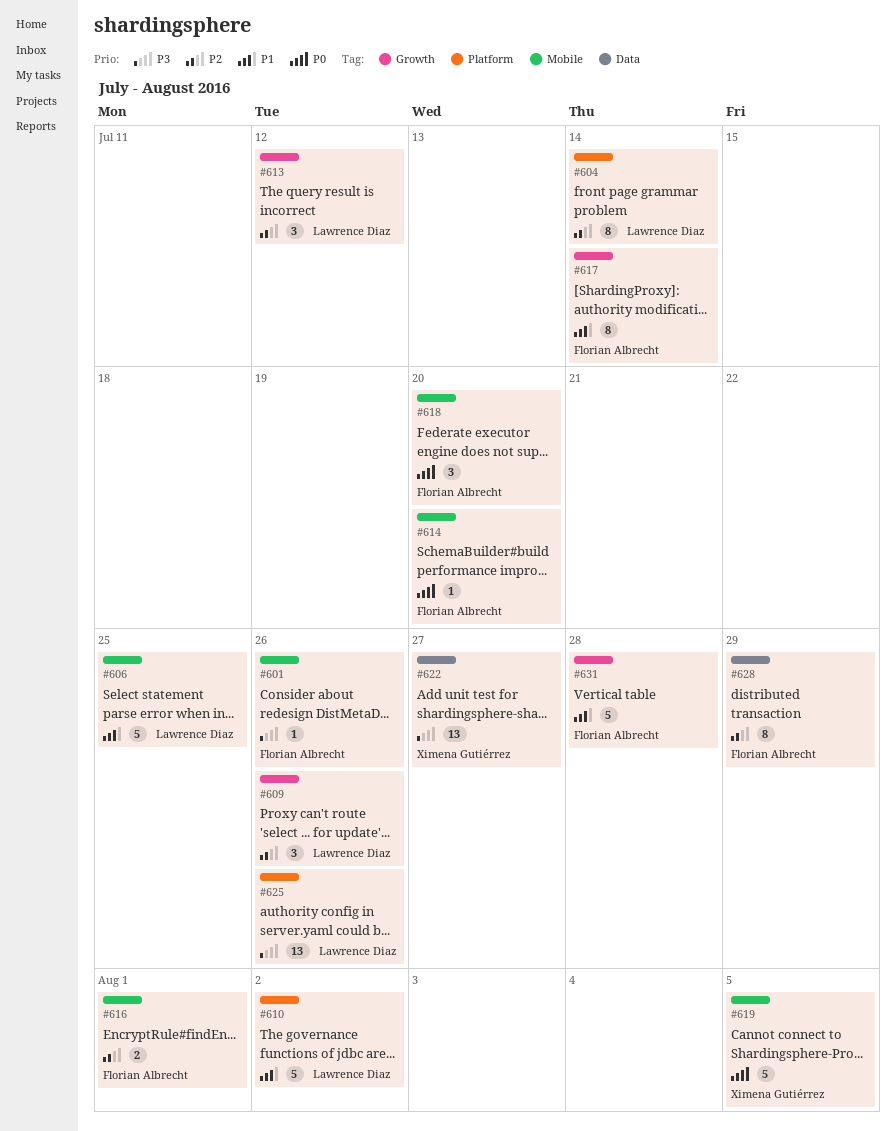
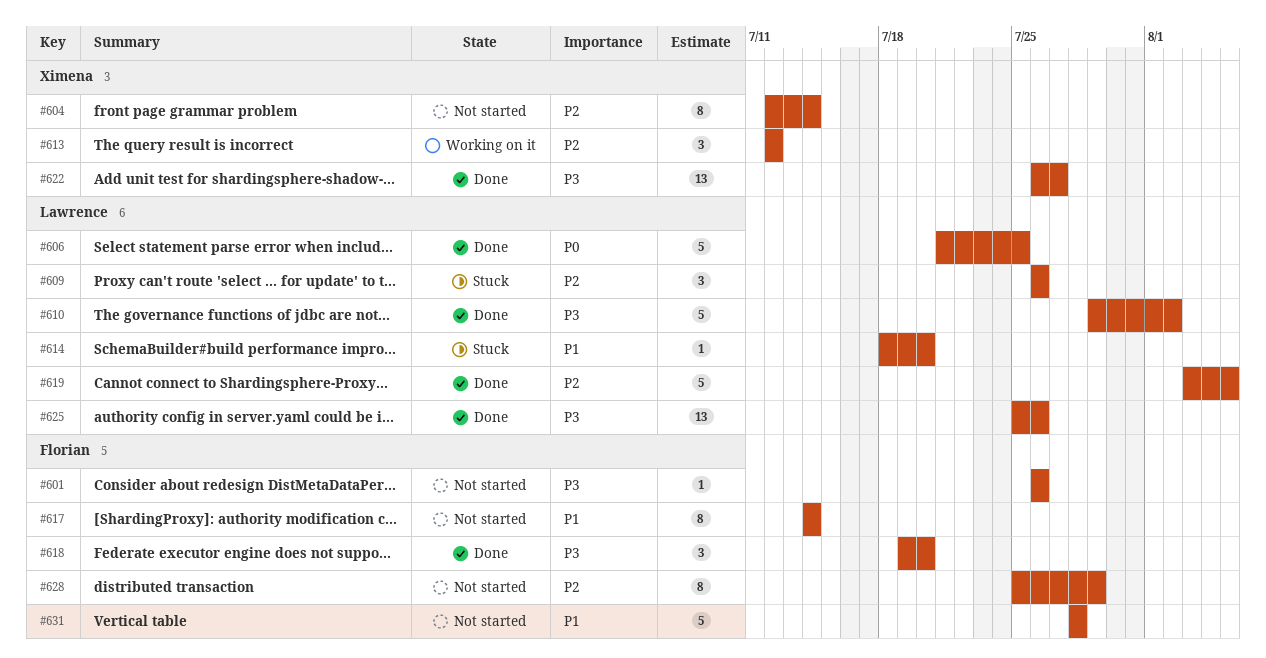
#604, owner: Lawrence Diaz -> Ximena Gutiérrez
#606, priority: P1 -> P0
#610, priority: P1 -> P3
#613, owner: Lawrence Diaz -> Ximena Gutiérrez
#614, owner: Florian Albrecht -> Lawrence Diaz
#614, priority: P0 -> P1
#616: present -> none
#618, priority: P0 -> P3
#619, owner: Ximena Gutiérrez -> Lawrence Diaz
#619, priority: P0 -> P2

